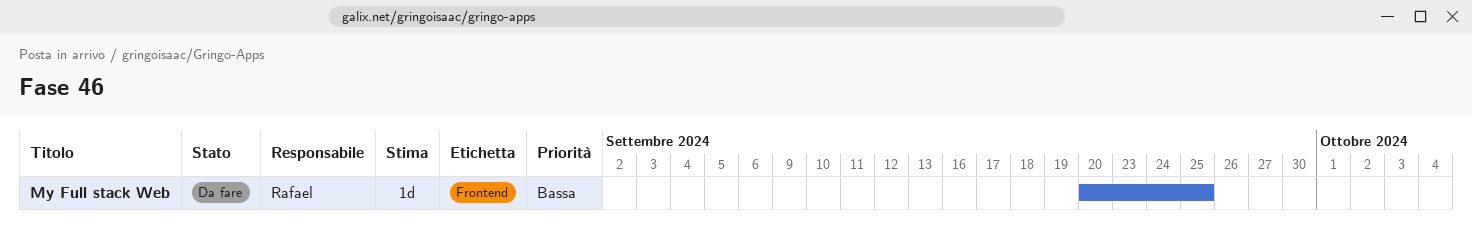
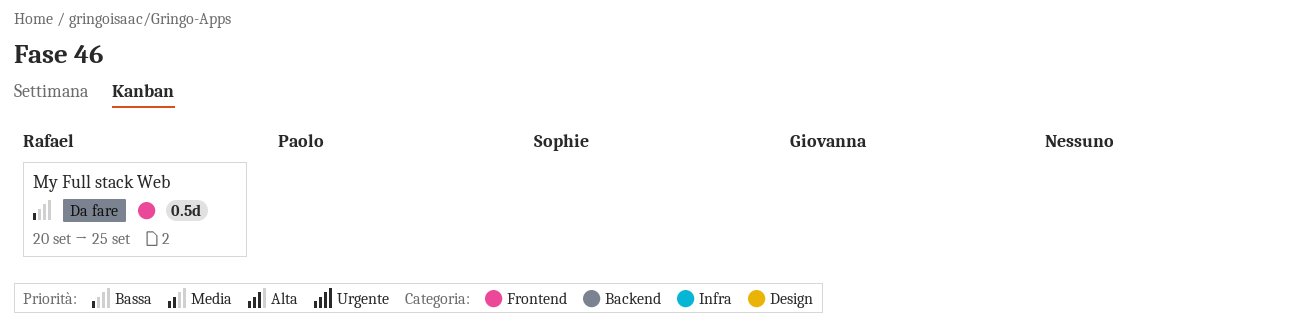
My Full stack Web, estimate: 1d -> 0.5d

